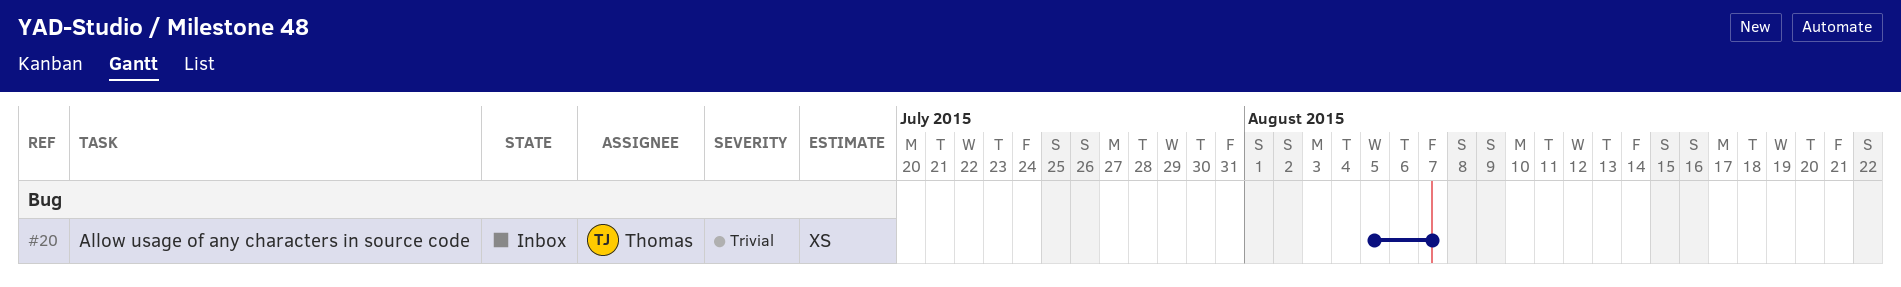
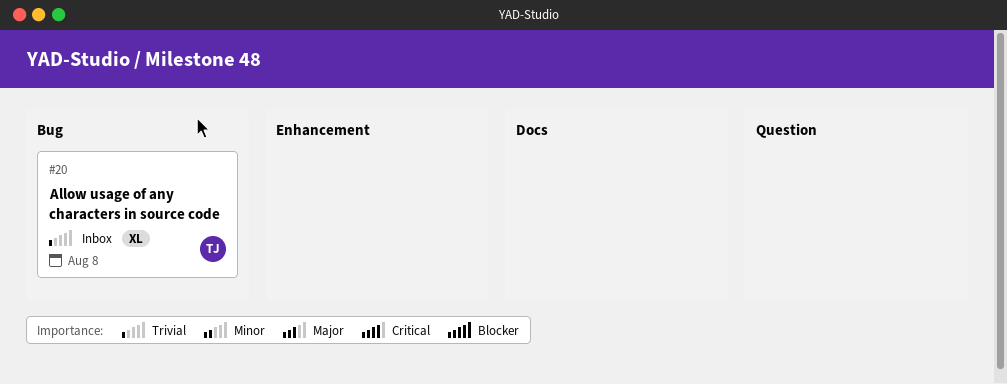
#20, estimate: XS -> XL
#20, due: Aug 7 -> Aug 8

